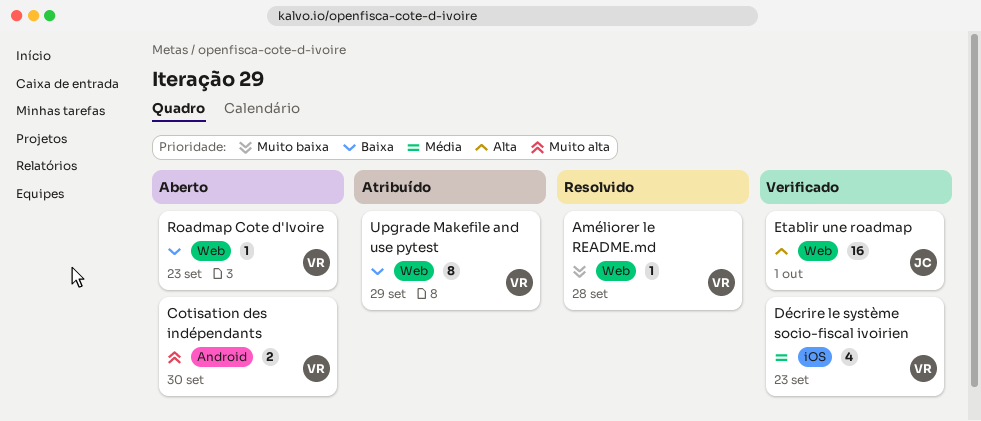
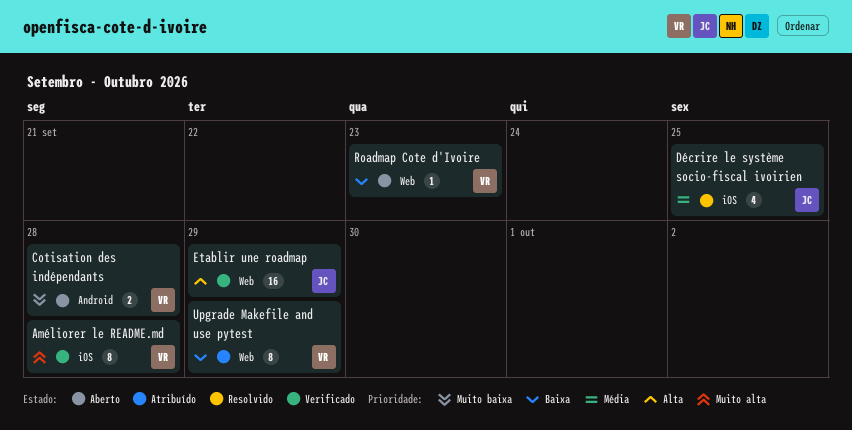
Améliorer le README.md, status: Resolvido -> Verificado
Améliorer le README.md, priority: Muito baixa -> Muito alta
Améliorer le README.md, label: Web -> iOS
Améliorer le README.md, estimate: 1 -> 8
Cotisation des indépendants, priority: Muito alta -> Muito baixa
Cotisation des indépendants, due: Sep 30 -> Sep 28
Décrire le système socio-fiscal ivoirien, status: Verificado -> Resolvido
Décrire le système socio-fiscal ivoirien, owner: VR -> JC
Décrire le système socio-fiscal ivoirien, due: Sep 23 -> Sep 25
Etablir une roadmap, due: Oct 1 -> Sep 29

